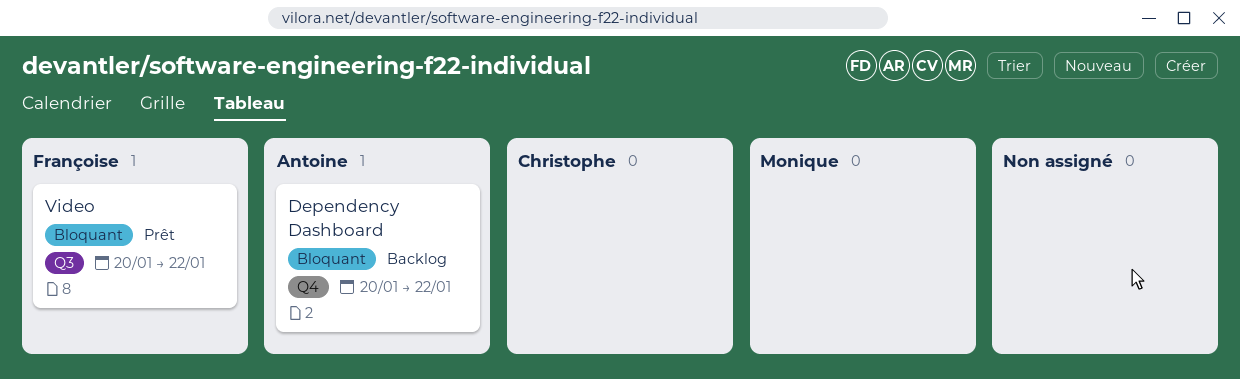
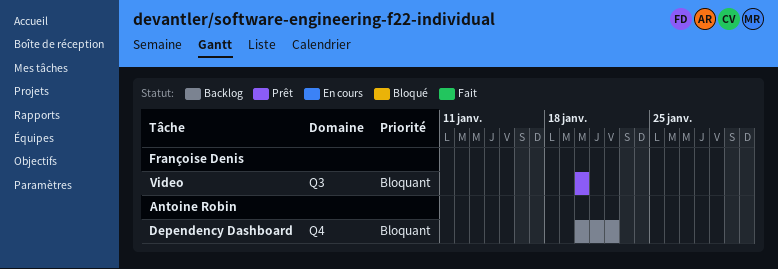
Video, due: Jan 22 -> Jan 20

